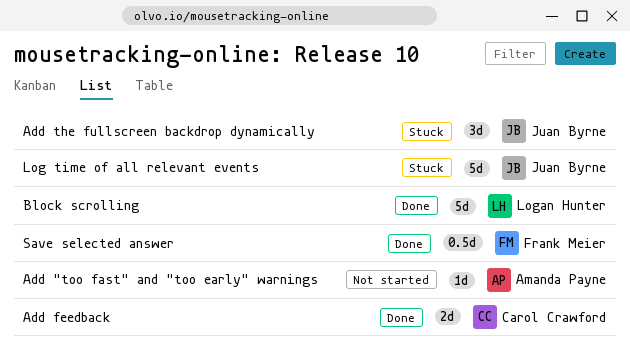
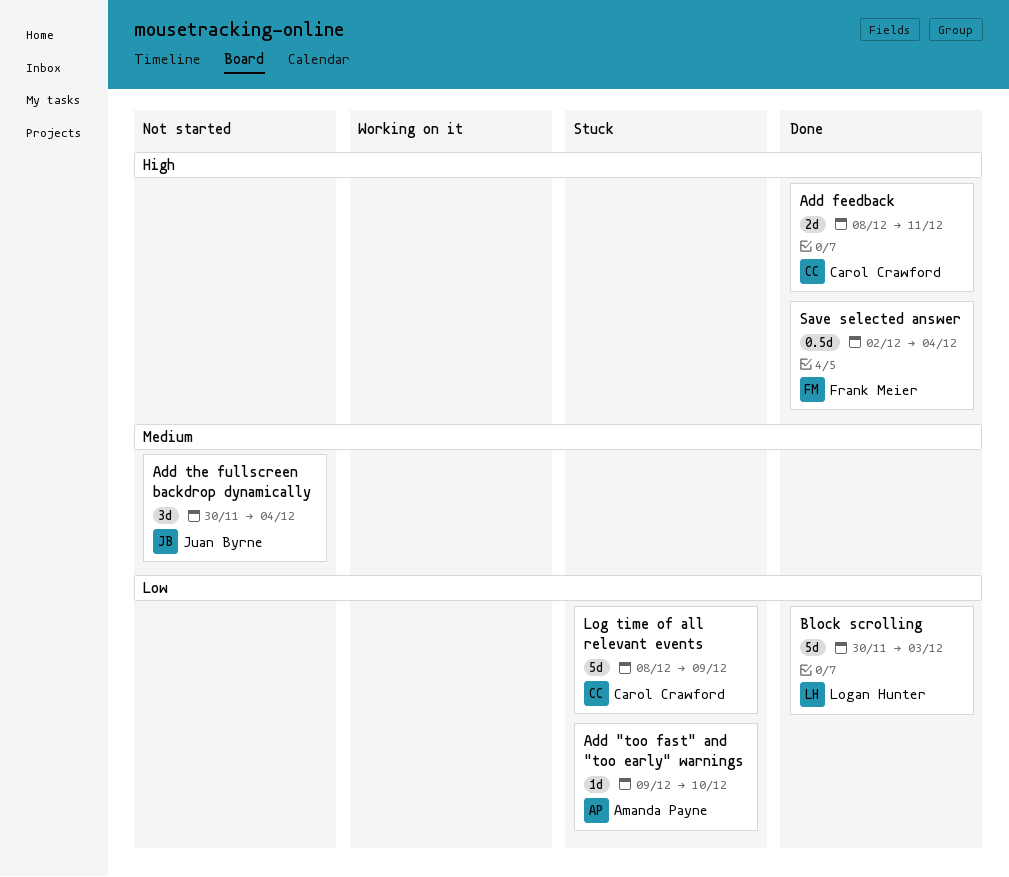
Add "too fast" and "too early" warnings, status: Not started -> Stuck
Add the fullscreen backdrop dynamically, status: Stuck -> Not started
Log time of all relevant events, owner: Juan Byrne -> Carol Crawford

